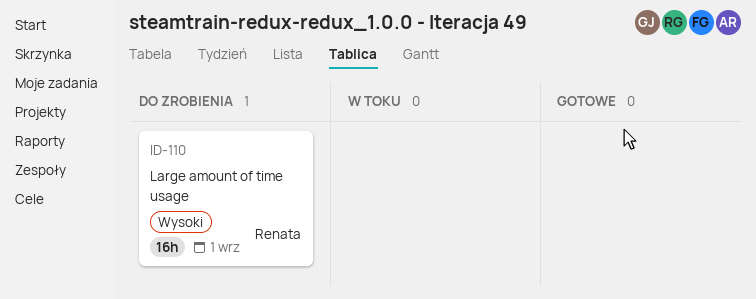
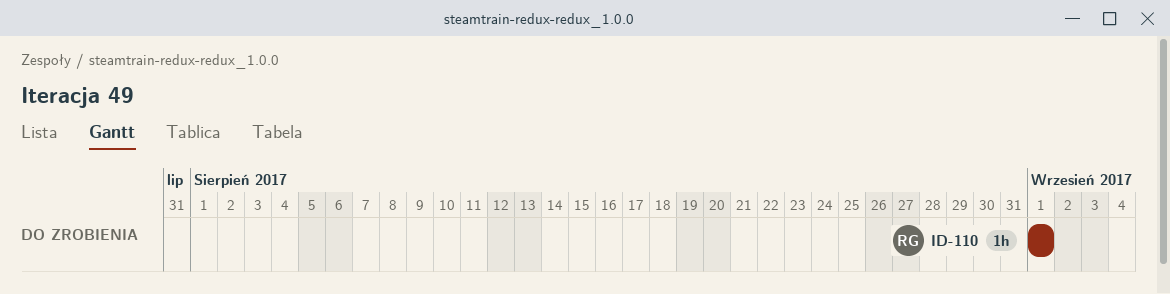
ID-110, estimate: 16h -> 1h

